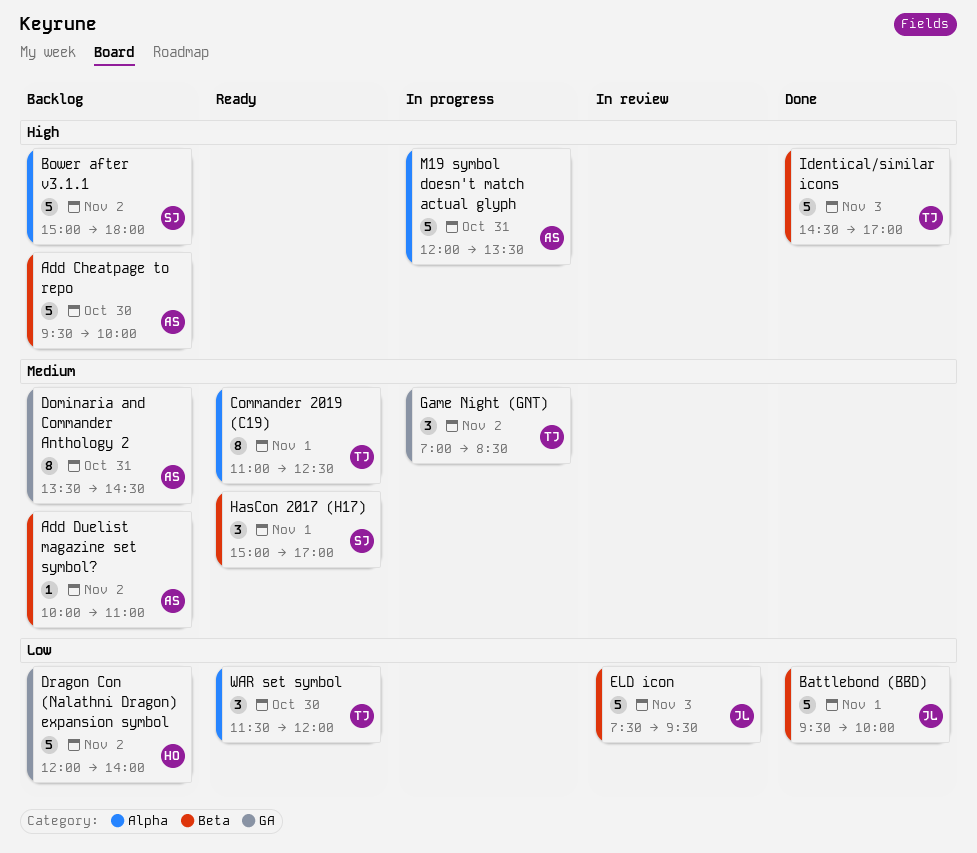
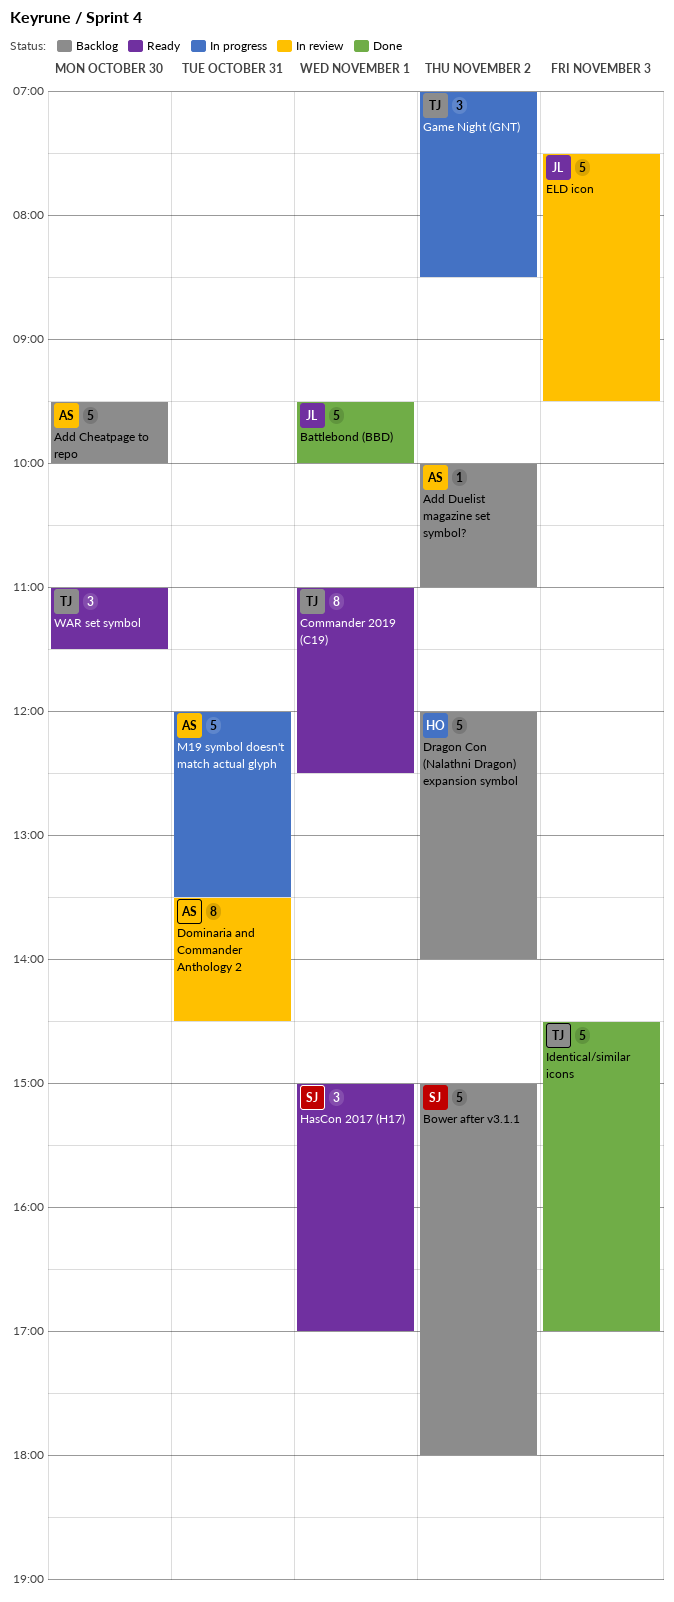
Dominaria and Commander Anthology 2, status: Backlog -> In review
WAR set symbol, begins: 11:30 -> 11:00
WAR set symbol, ends: 12:00 -> 11:30

